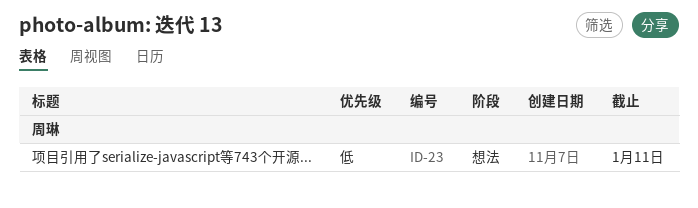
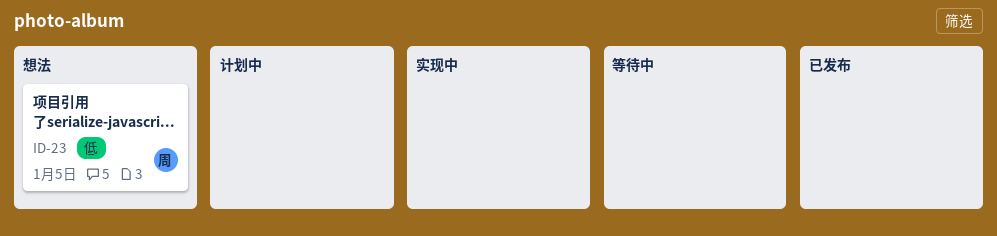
ID-23, due: Jan 11 -> Jan 5

